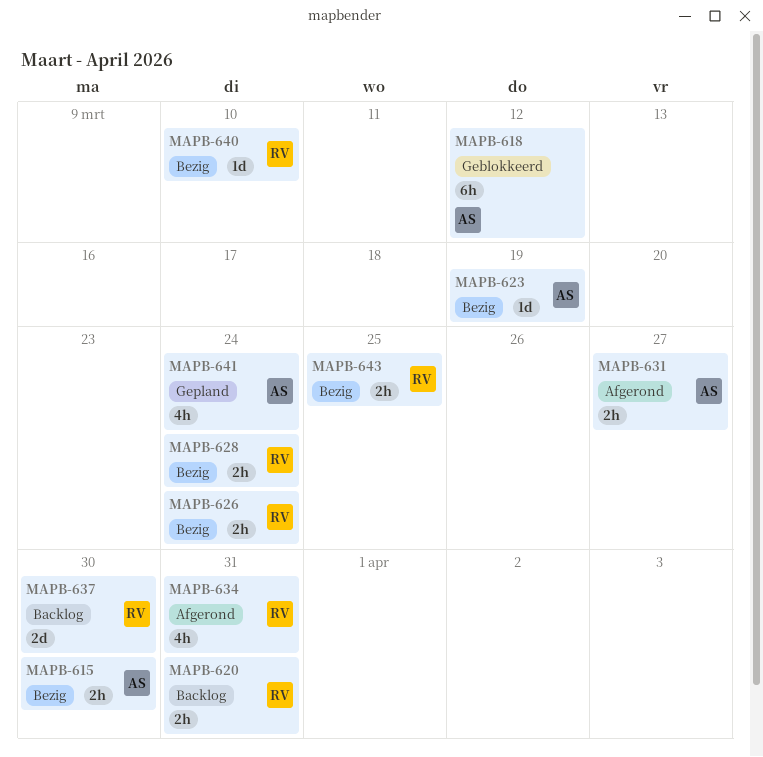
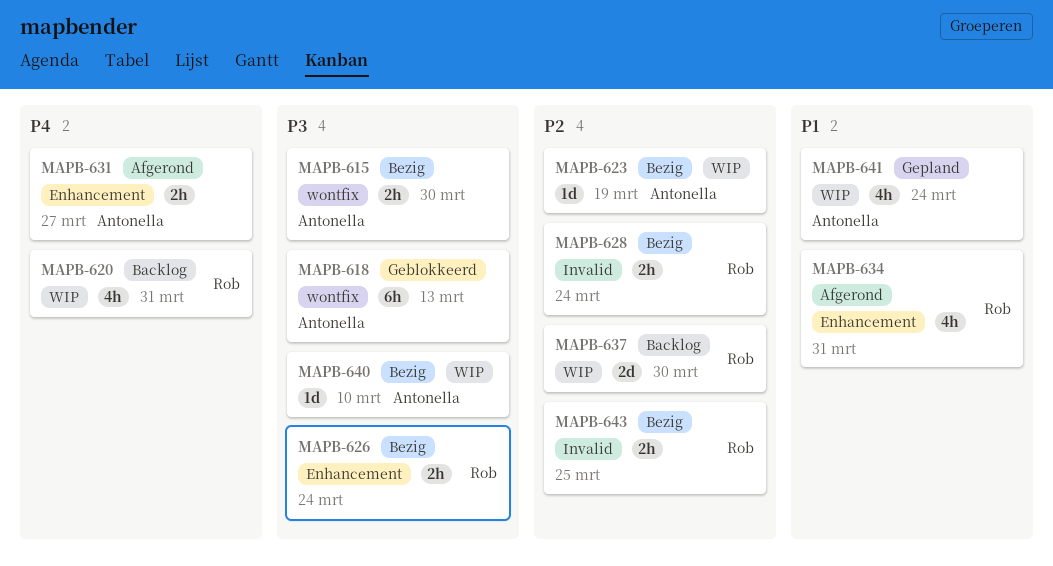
MAPB-618, due: Mar 12 -> Mar 13
MAPB-620, estimate: 2h -> 4h
MAPB-640, owner: Rob -> Antonella

